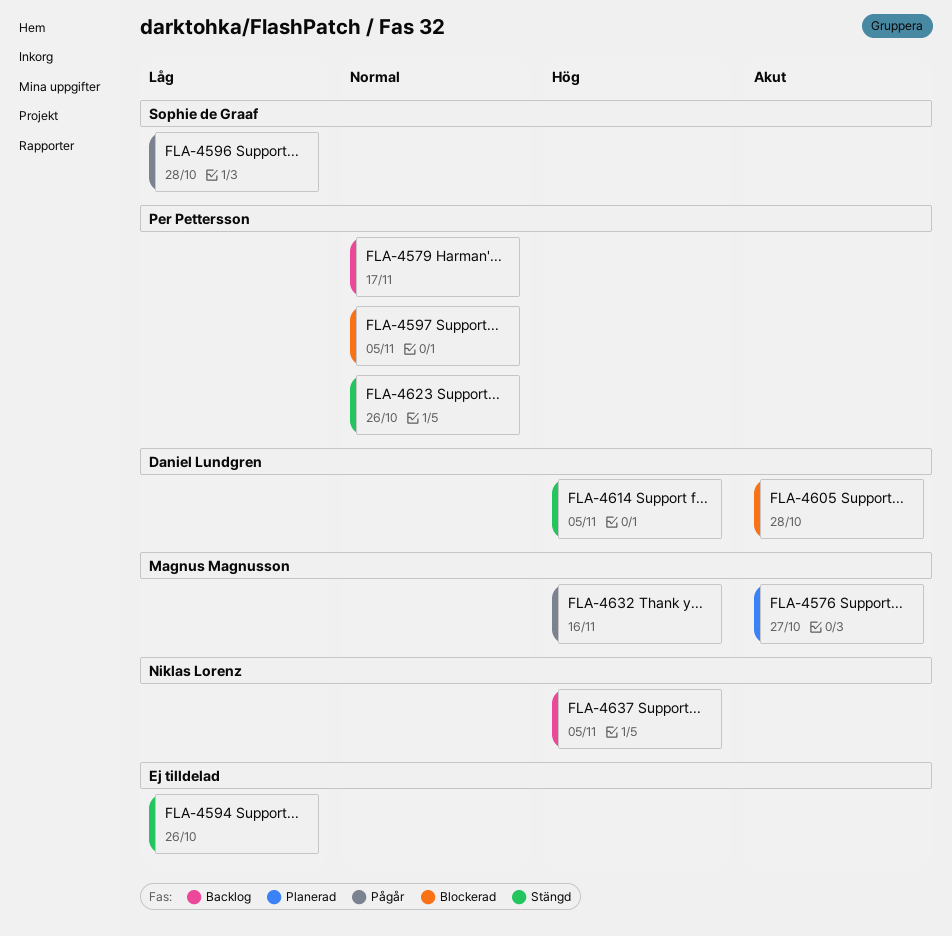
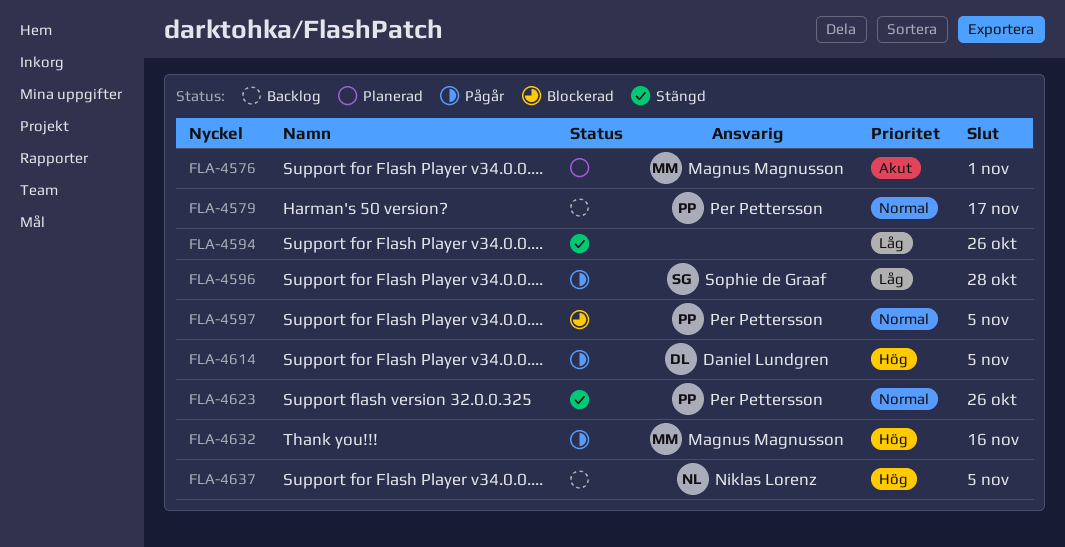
FLA-4576, due: Oct 27 -> Nov 1
FLA-4605: present -> none
FLA-4614, status: Stängd -> Pågår

